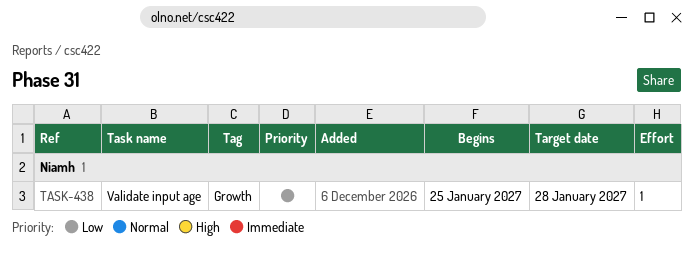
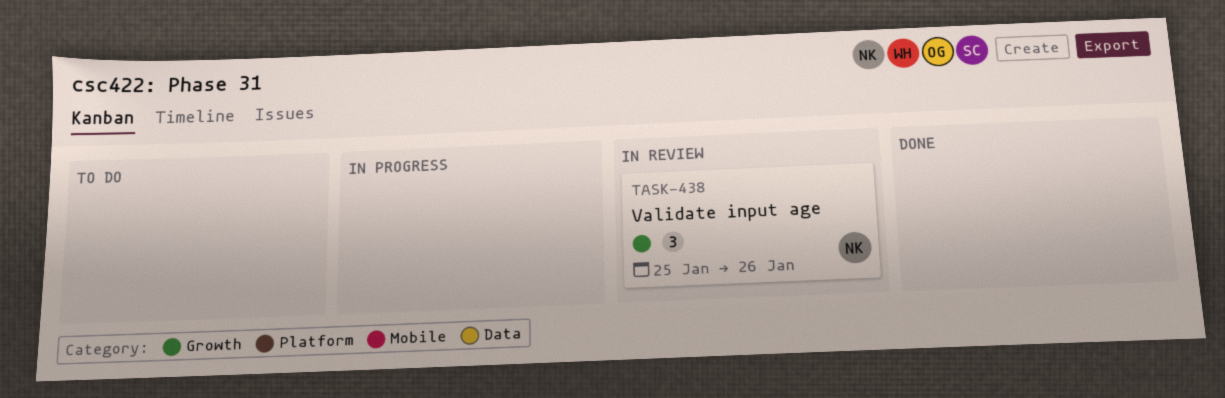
TASK-438, estimate: 1 -> 3
TASK-438, due: Jan 28 -> Jan 26

